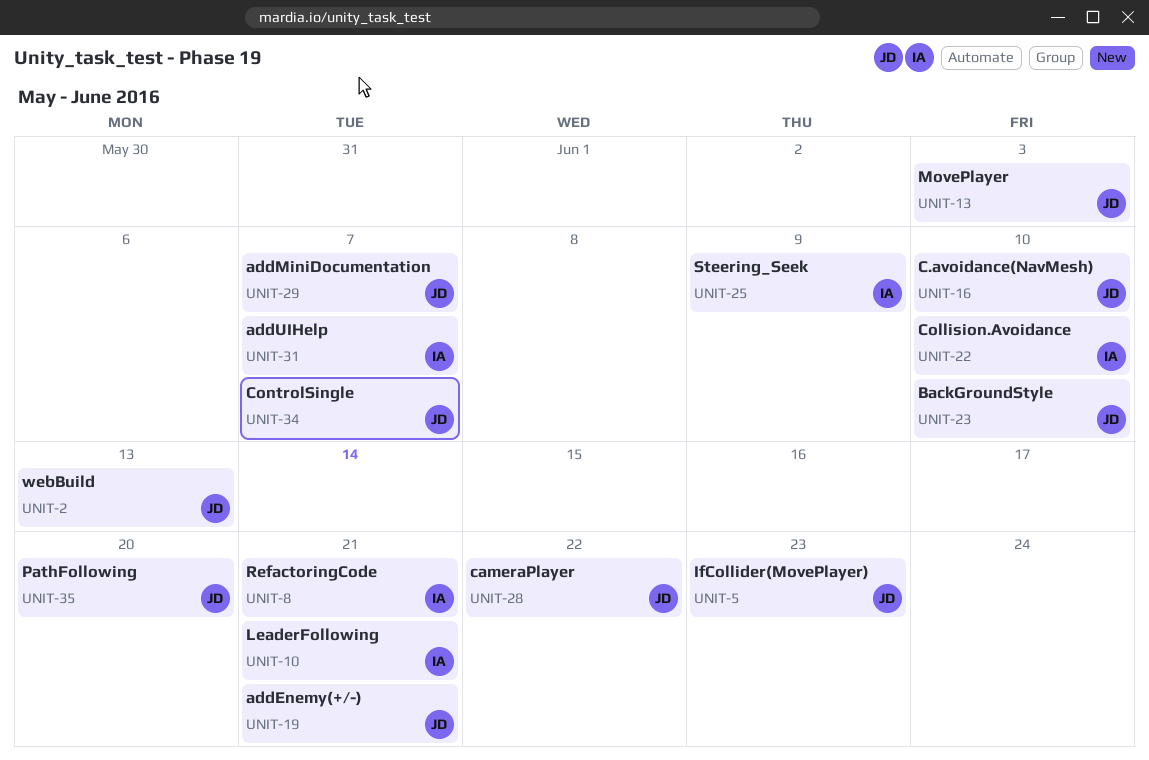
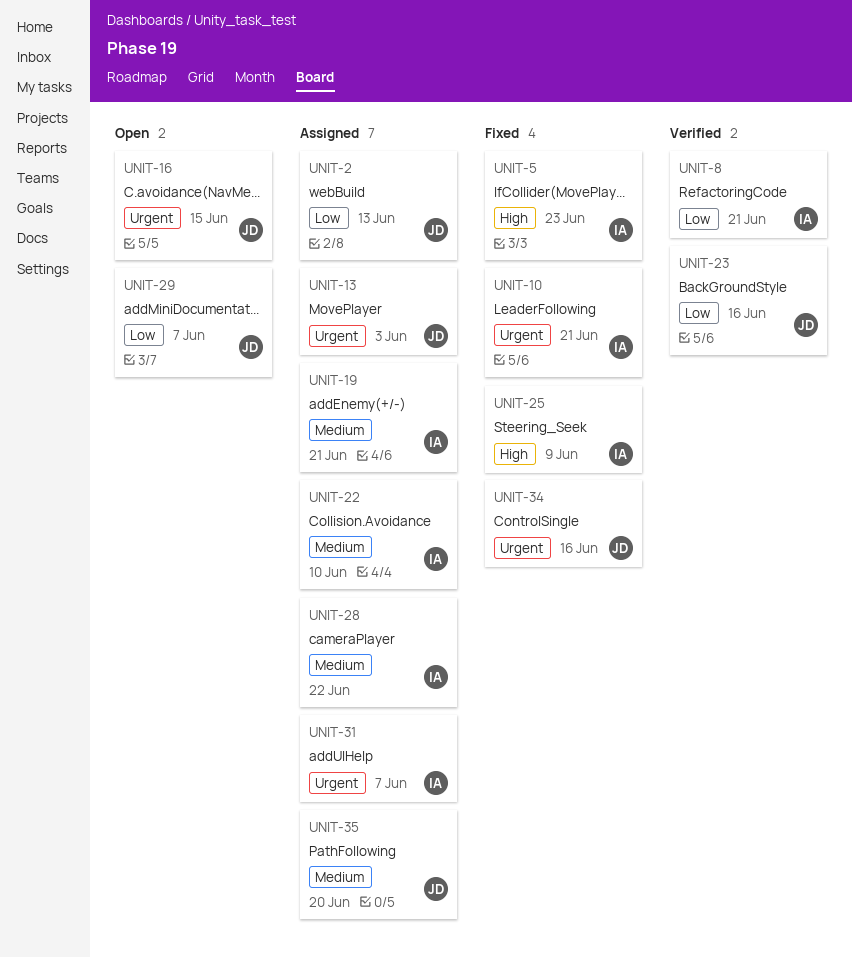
UNIT-5, owner: JD -> IA
UNIT-16, due: Jun 10 -> Jun 15
UNIT-19, owner: JD -> IA
UNIT-23, due: Jun 10 -> Jun 16
UNIT-28, owner: JD -> IA
UNIT-34, due: Jun 7 -> Jun 16

